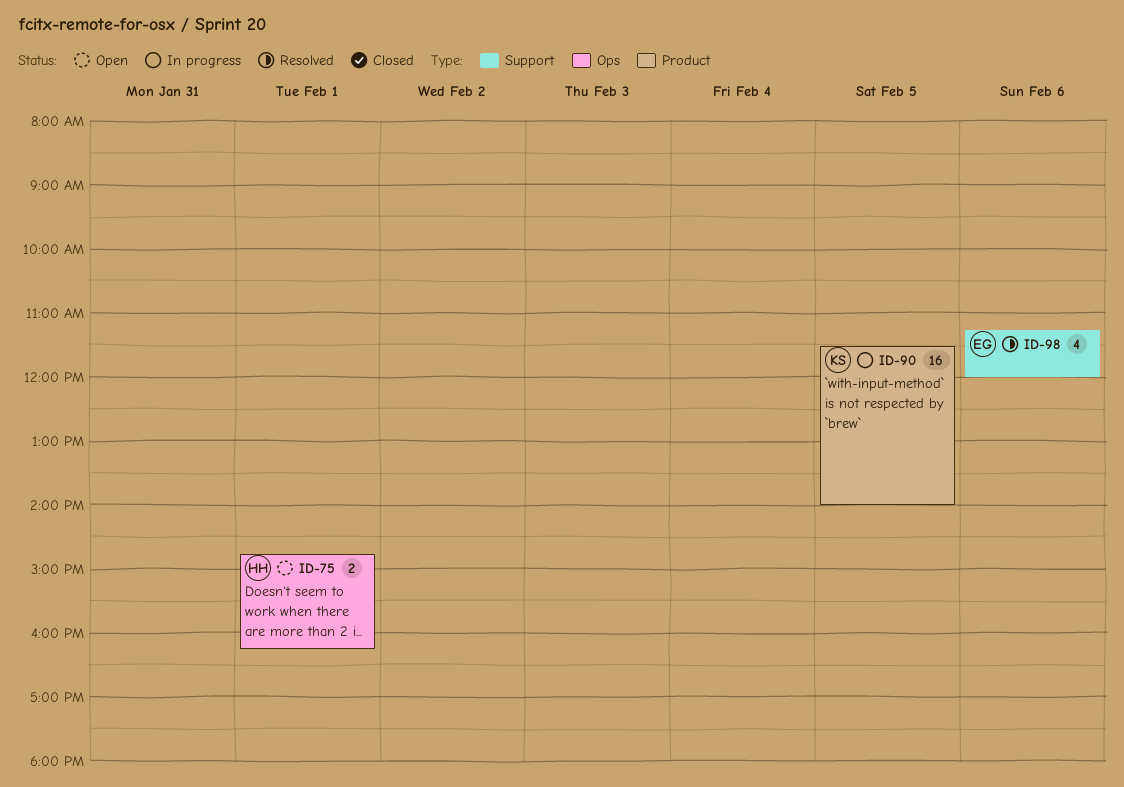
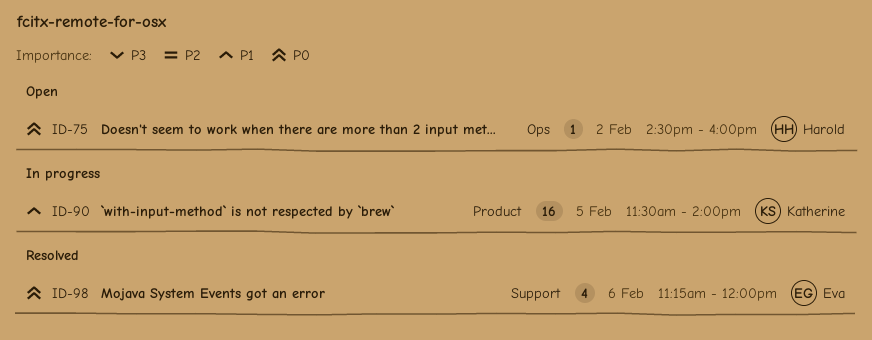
ID-75, estimate: 2 -> 1
ID-75, day: Feb 1 -> Feb 2
ID-75, begins: 14:45 -> 14:30
ID-75, ends: 16:15 -> 16:00

